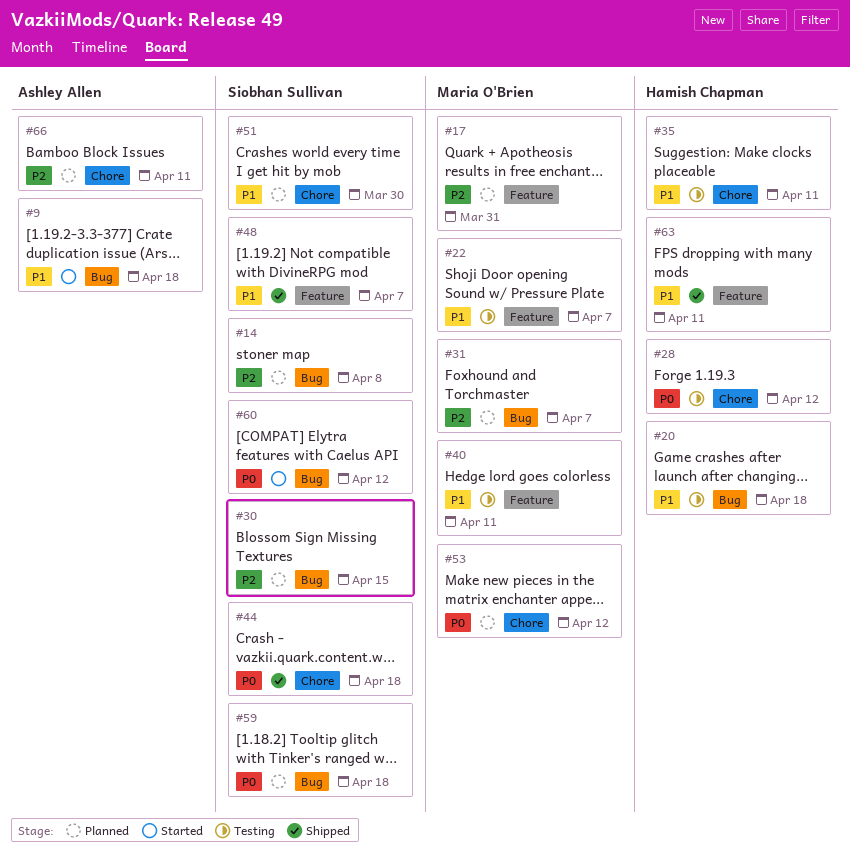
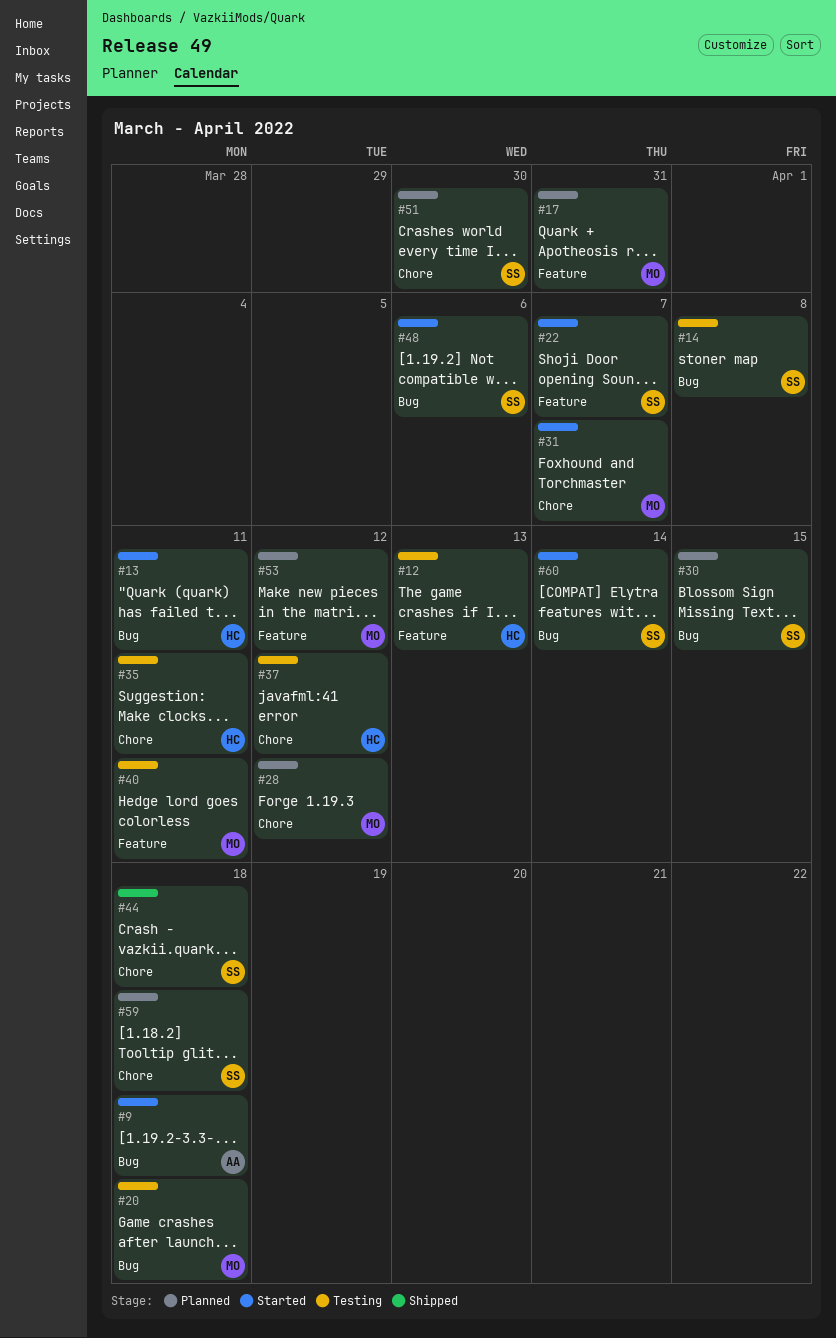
#12: none -> present
#13: none -> present
#14, status: Planned -> Testing
#20, owner: Hamish Chapman -> Maria O'Brien
#22, status: Testing -> Started
#22, owner: Maria O'Brien -> Siobhan Sullivan
#28, status: Testing -> Planned
#28, owner: Hamish Chapman -> Maria O'Brien
#31, status: Planned -> Started
#31, label: Bug -> Chore
#37: none -> present
#48, status: Shipped -> Started
#48, label: Feature -> Bug
#48, due: Apr 7 -> Apr 6
#53, label: Chore -> Feature
#59, label: Bug -> Chore
#60, due: Apr 12 -> Apr 14
#63: present -> none
#66: present -> none

